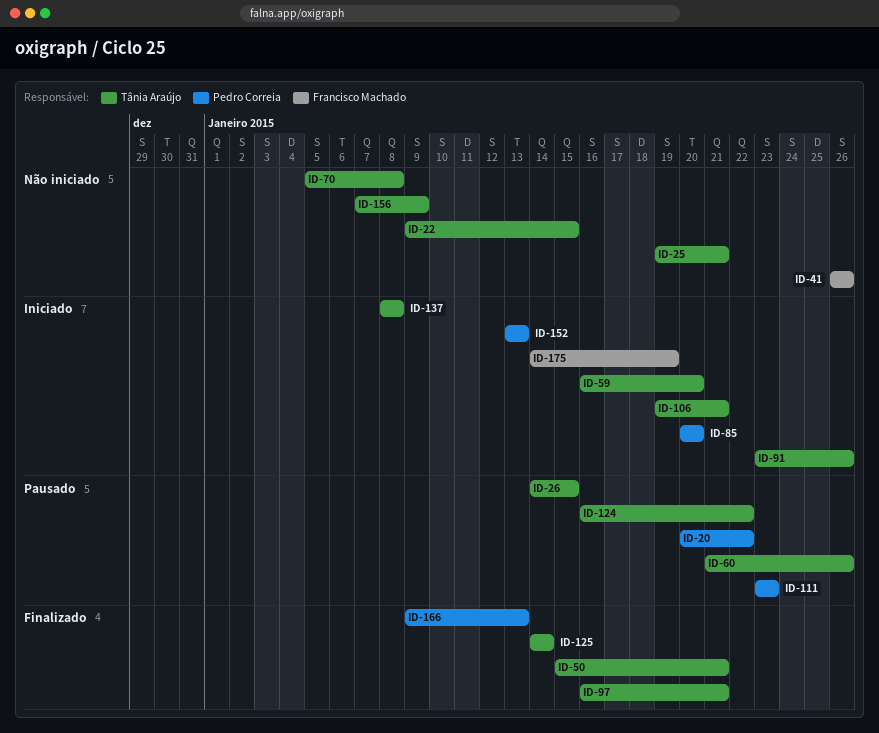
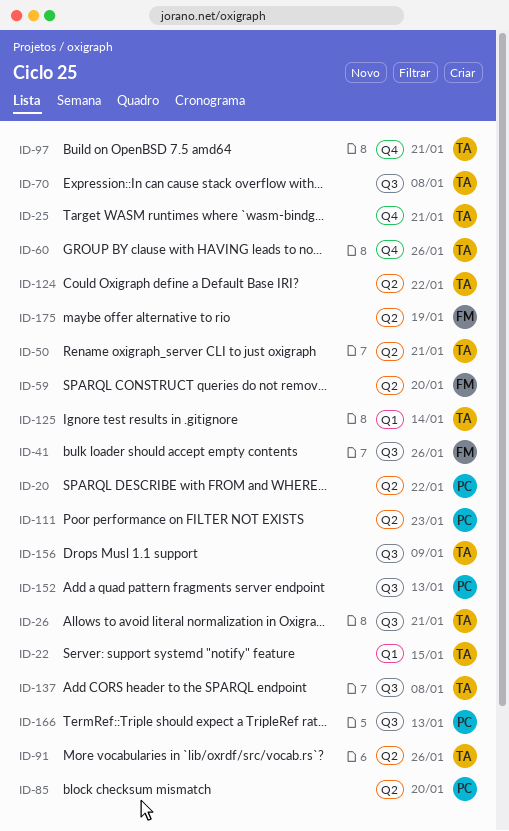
ID-26, due: Jan 15 -> Jan 21
ID-59, owner: Tânia Araújo -> Francisco Machado
ID-106: present -> none

